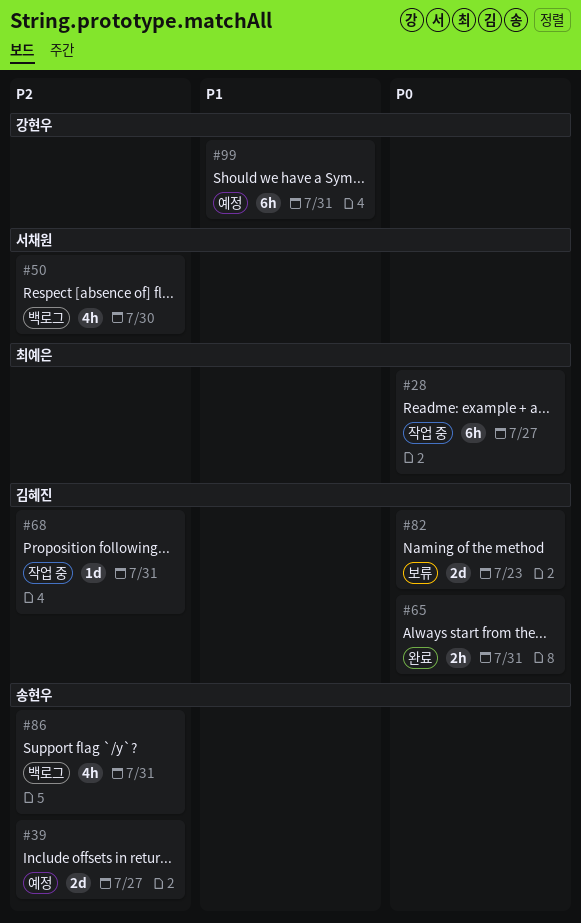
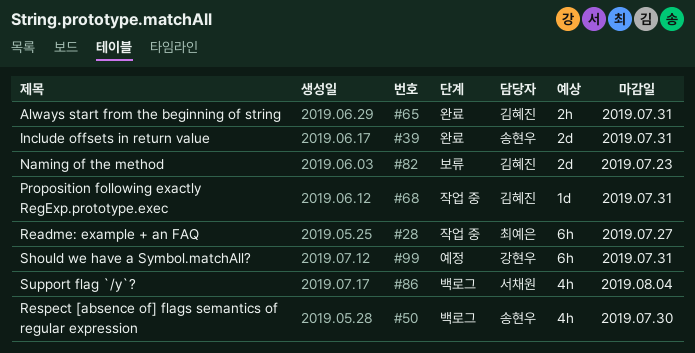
#39, status: 예정 -> 완료
#39, due: Jul 27 -> Jul 31
#50, owner: 서채원 -> 송현우
#86, owner: 송현우 -> 서채원
#86, due: Jul 31 -> Aug 4

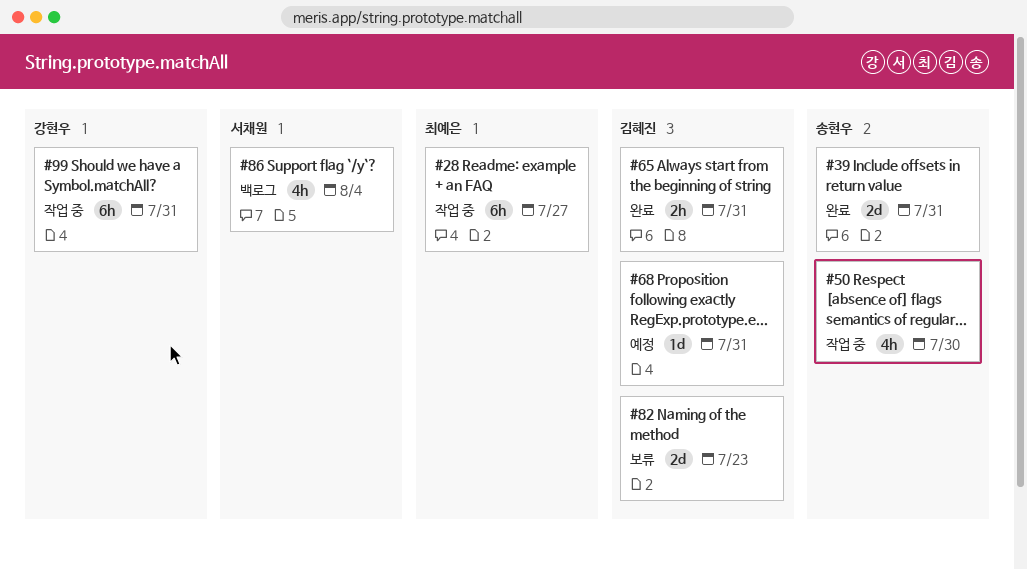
#50, status: 백로그 -> 작업 중
#68, status: 작업 중 -> 예정
#99, status: 예정 -> 작업 중

